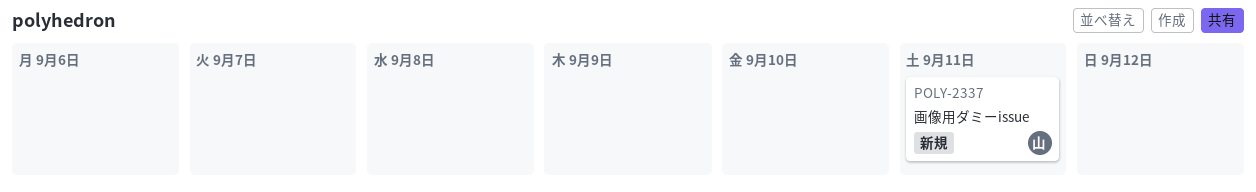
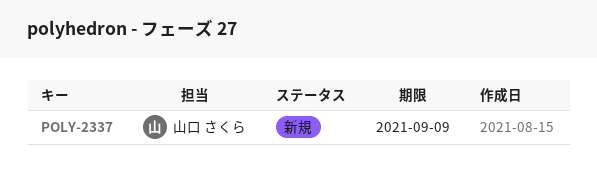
POLY-2337, due: Sep 11 -> Sep 9

